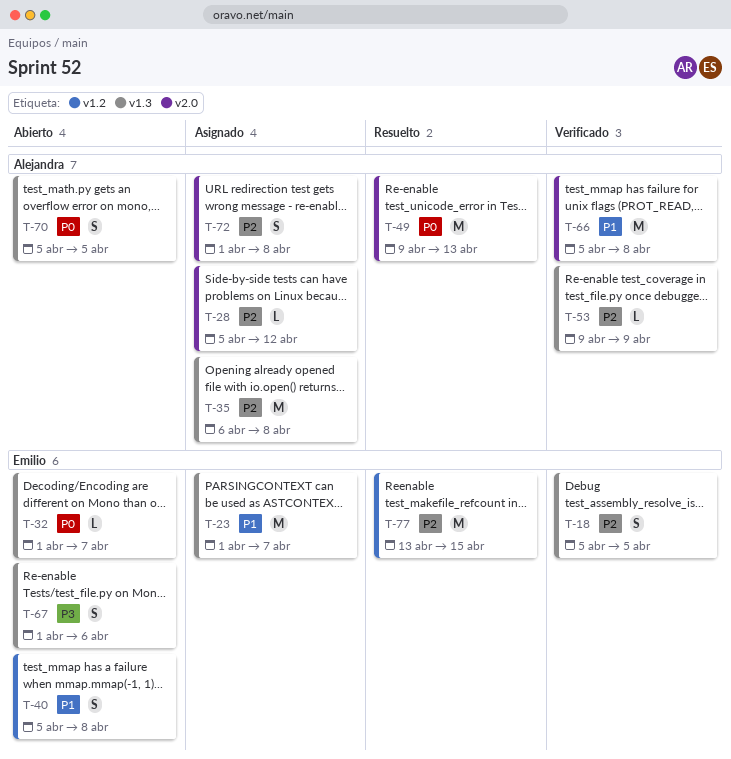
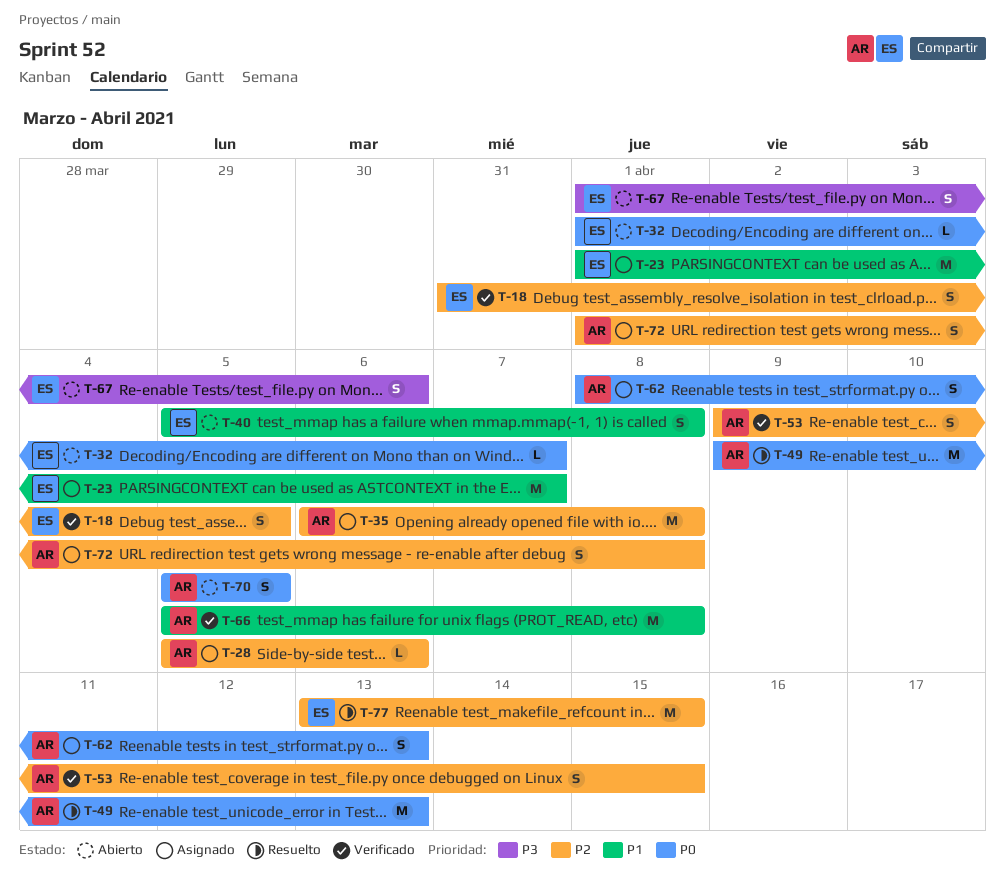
T-18, start: Apr 5 -> Mar 31
T-28, due: Apr 12 -> Apr 6
T-53, estimate: L -> S
T-53, due: Apr 9 -> Apr 15
T-62: none -> present

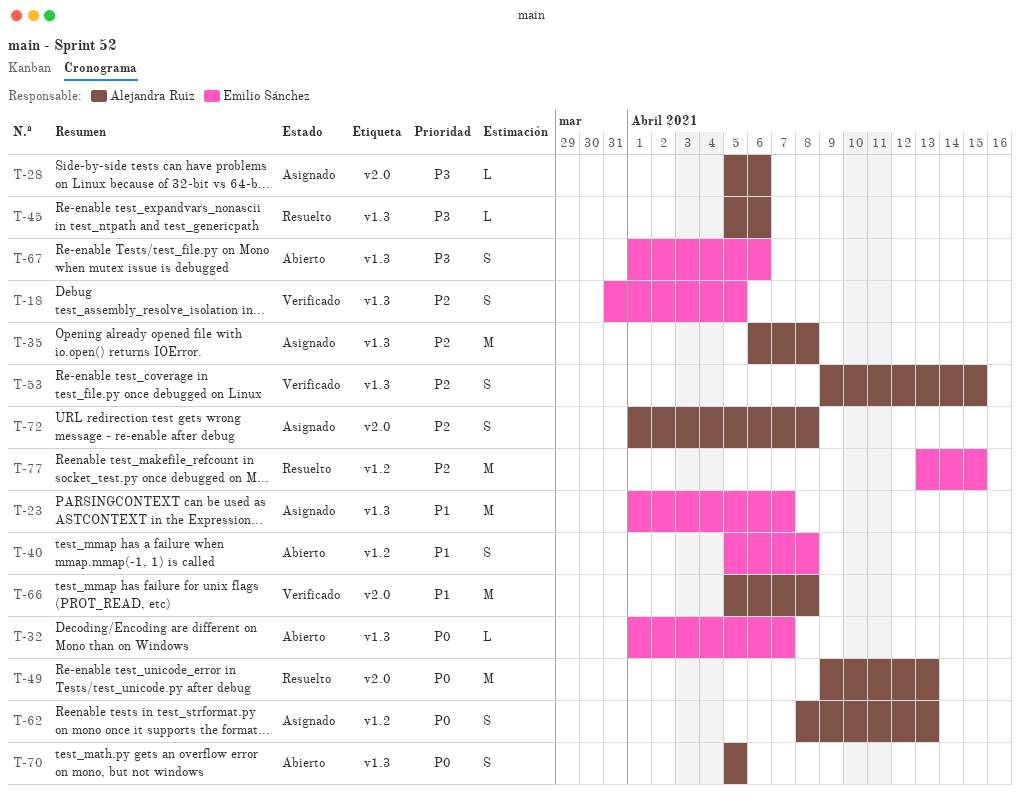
T-28, priority: P2 -> P3
T-45: none -> present

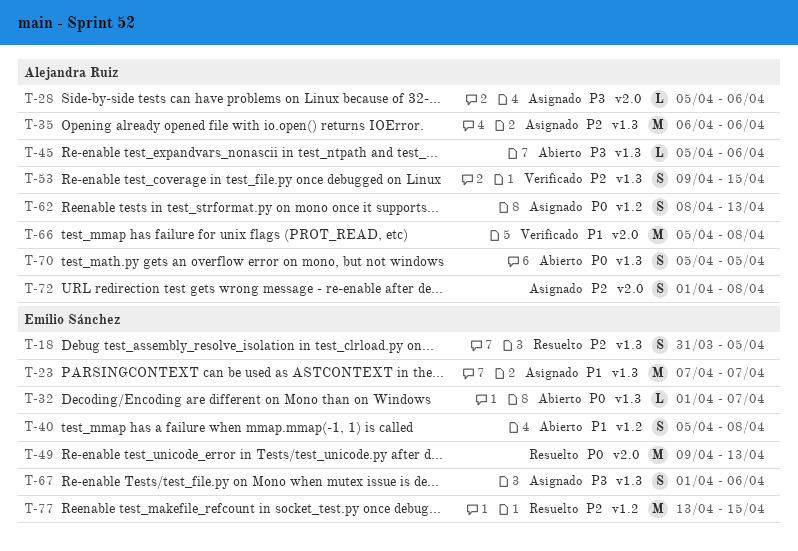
T-18, status: Verificado -> Resuelto
T-23, start: Apr 1 -> Apr 7
T-35, due: Apr 8 -> Apr 6
T-45, status: Resuelto -> Abierto
T-49, owner: Alejandra Ruiz -> Emilio Sánchez
T-67, status: Abierto -> Asignado

